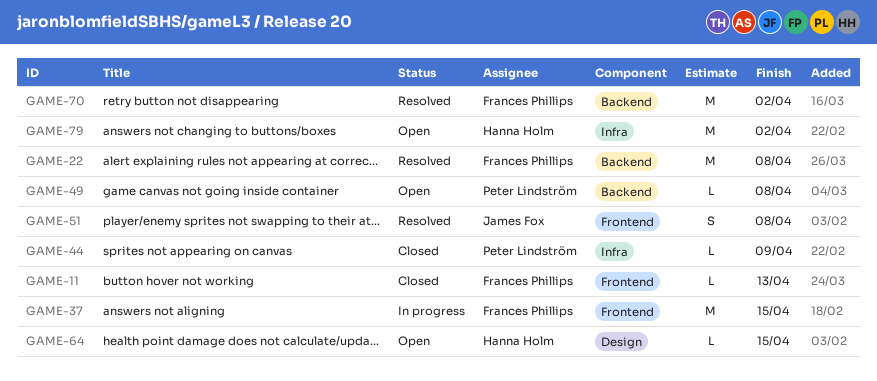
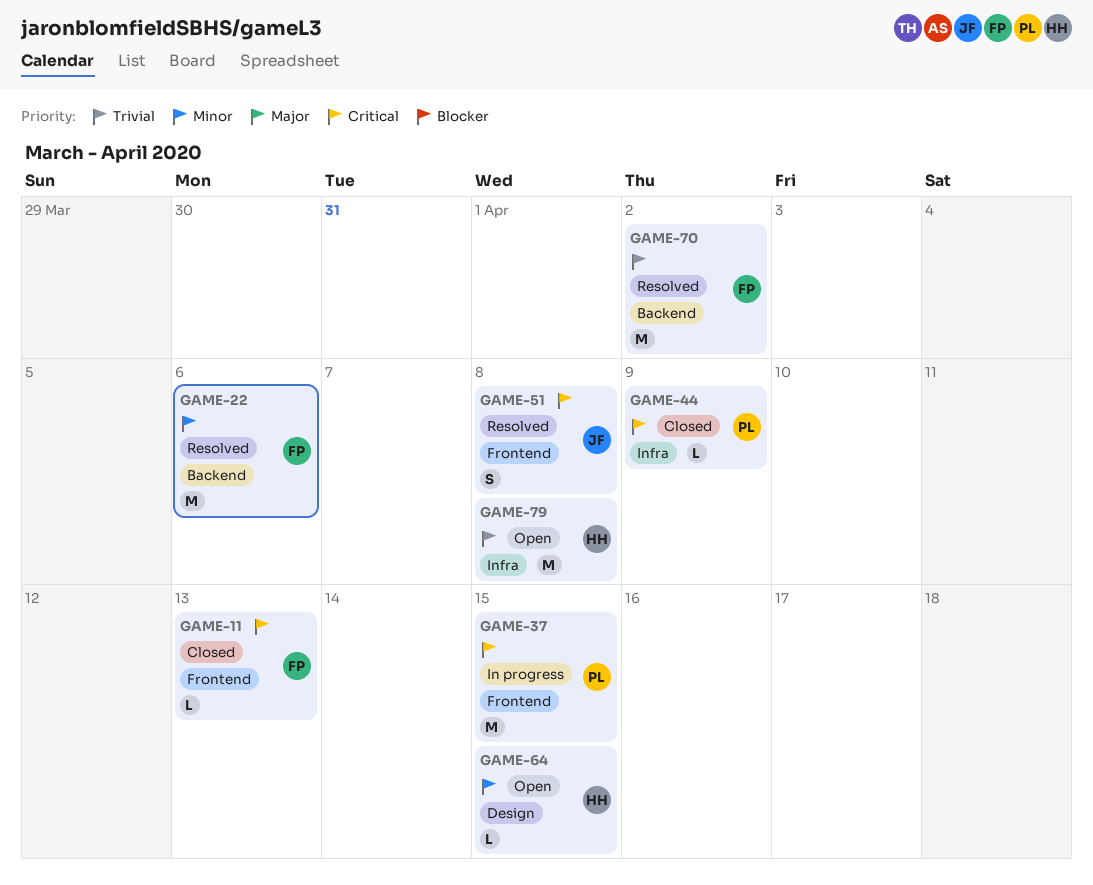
GAME-22, due: Apr 8 -> Apr 6
GAME-37, owner: Frances Phillips -> Peter Lindström
GAME-49: present -> none
GAME-79, due: Apr 2 -> Apr 8

